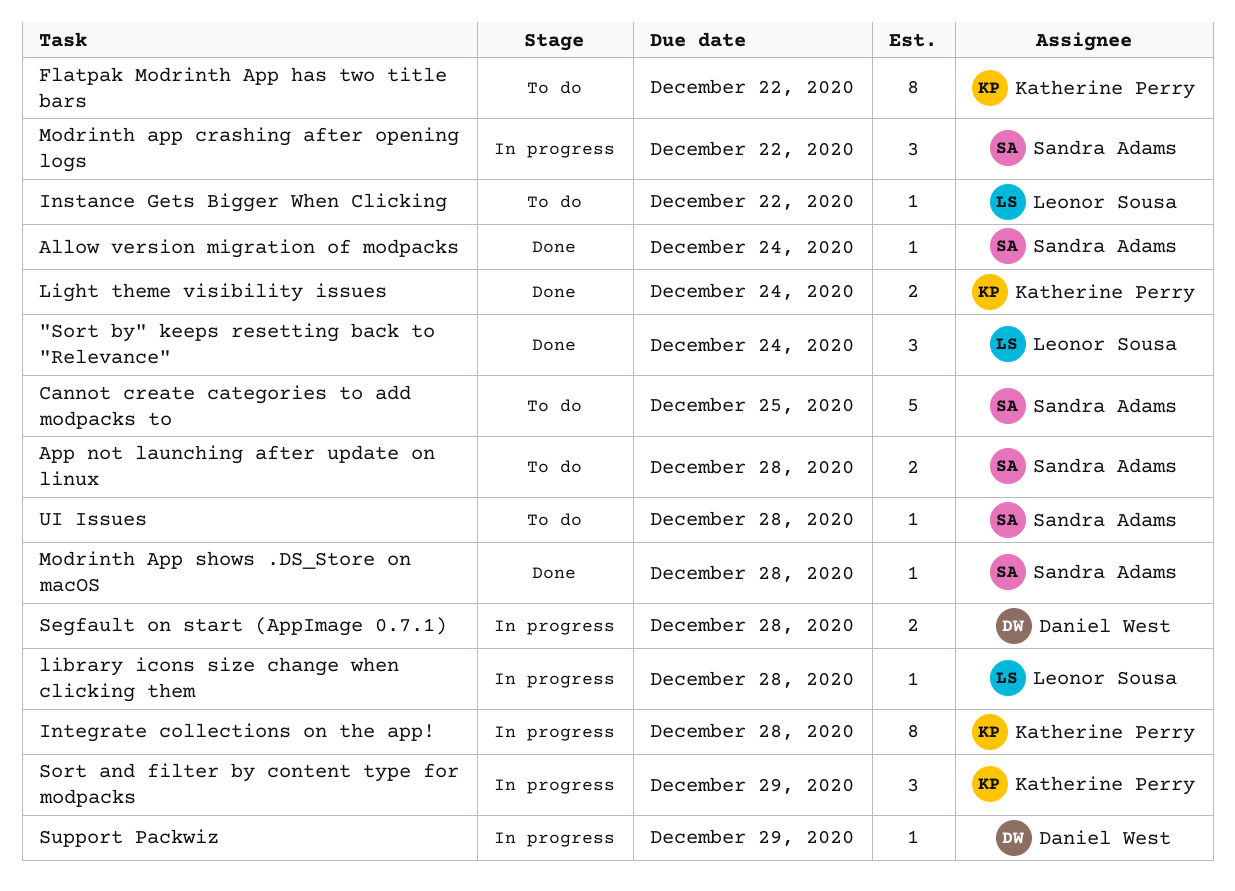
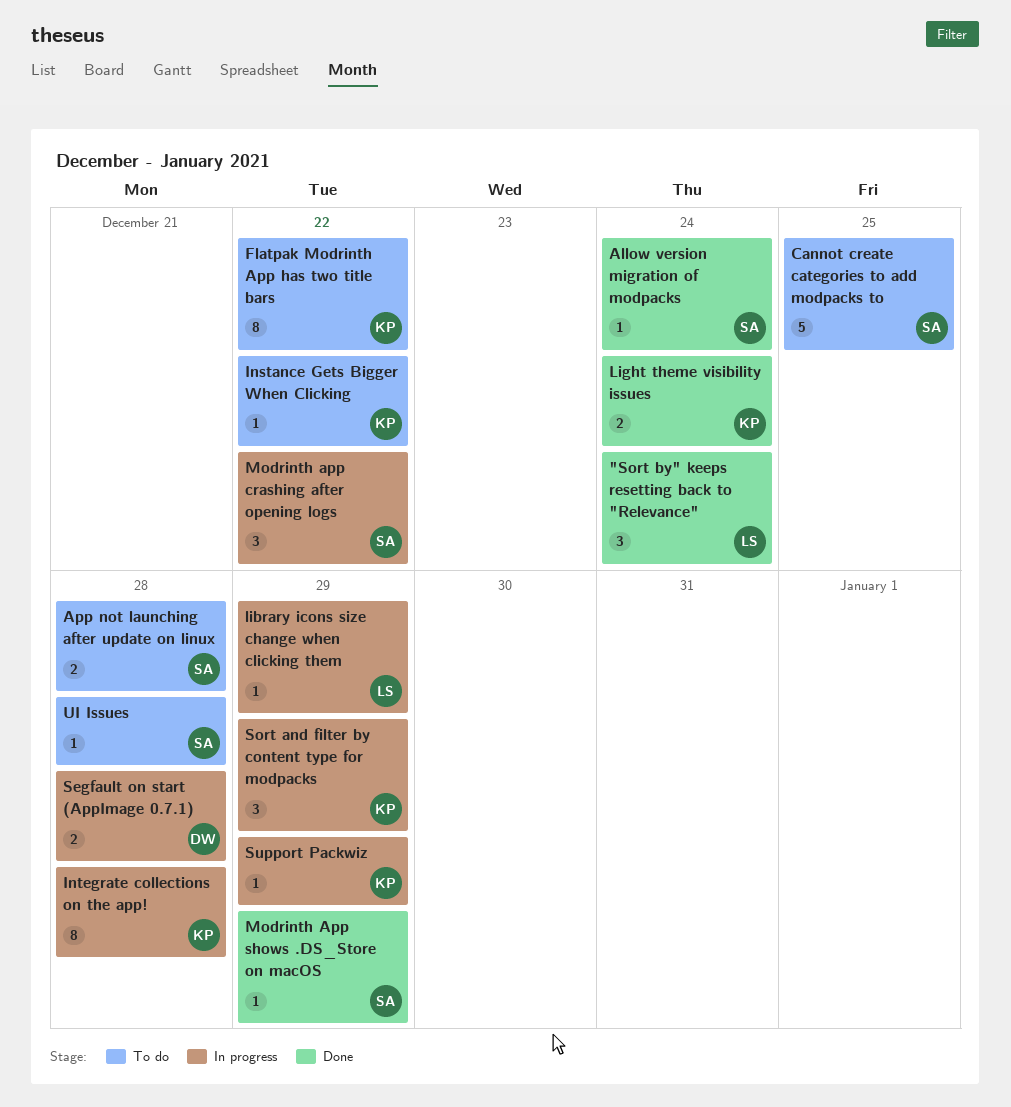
Instance Gets Bigger When Clicking, owner: Leonor Sousa -> Katherine Perry
library icons size change when clicking them, due: Dec 28 -> Dec 29
Modrinth App shows .DS_Store on macOS, due: Dec 28 -> Dec 29
Support Packwiz, owner: Daniel West -> Katherine Perry

